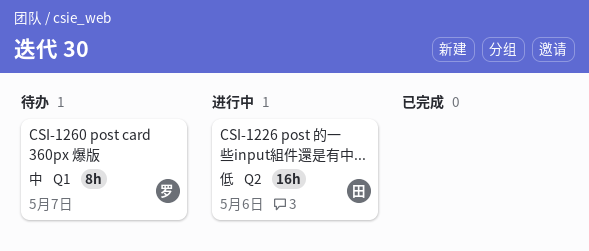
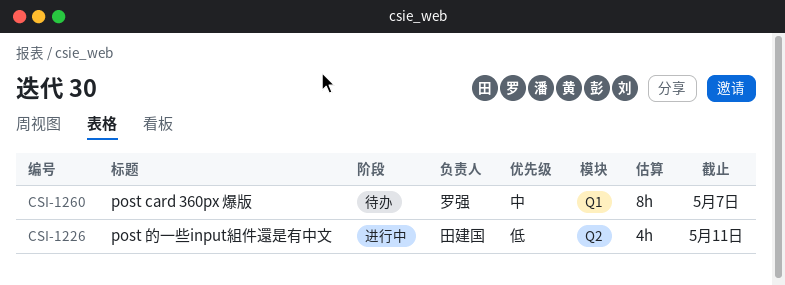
CSI-1226, estimate: 16h -> 4h
CSI-1226, due: May 6 -> May 11

